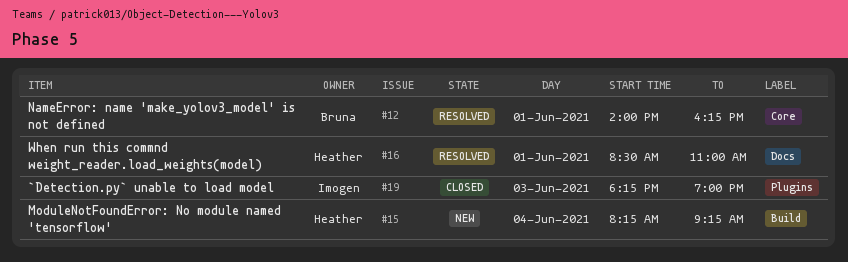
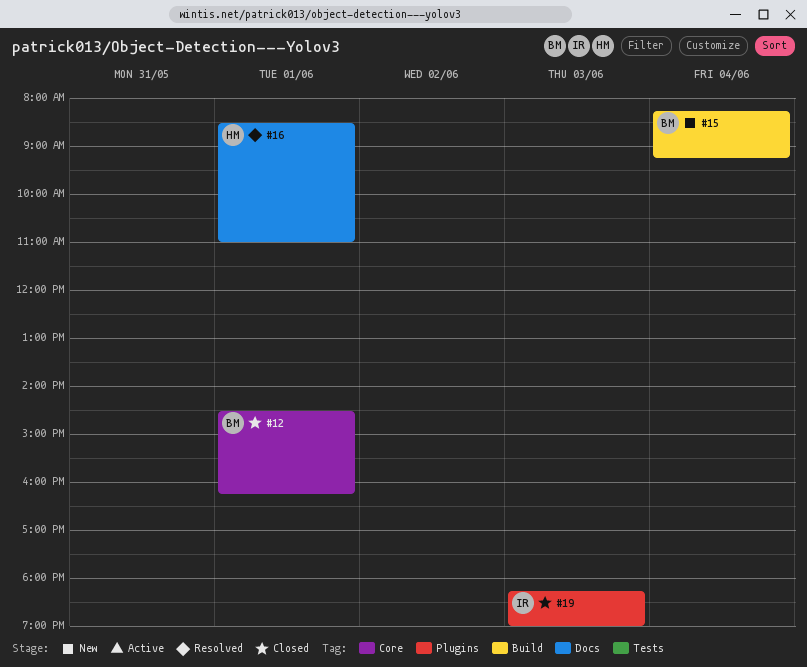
#12, status: Resolved -> Closed
#12, begins: 14:00 -> 14:30
#15, owner: Heather -> Bruna

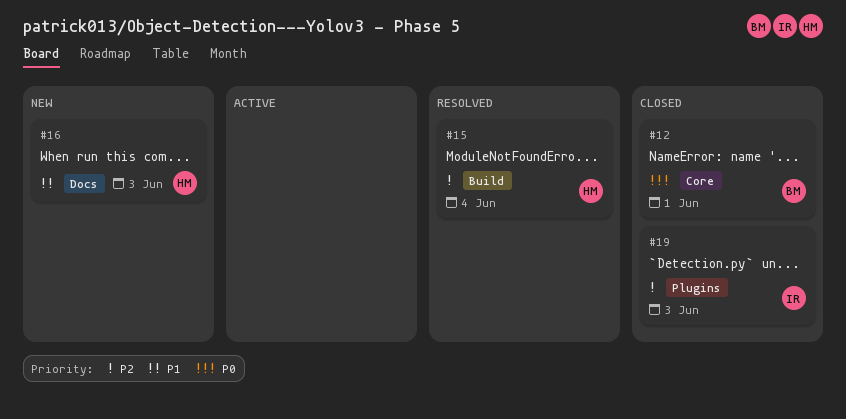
#15, status: New -> Resolved
#15, owner: BM -> HM
#16, status: Resolved -> New
#16, day: Jun 1 -> Jun 3

